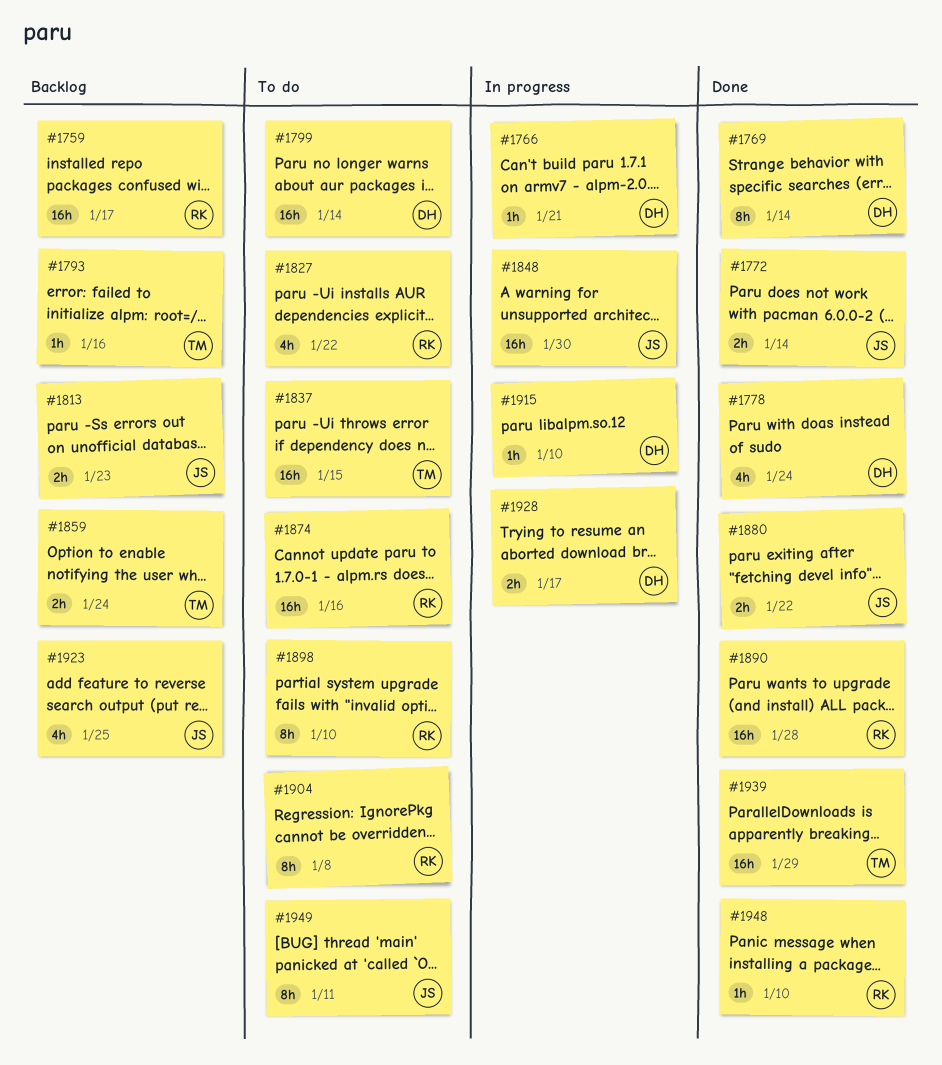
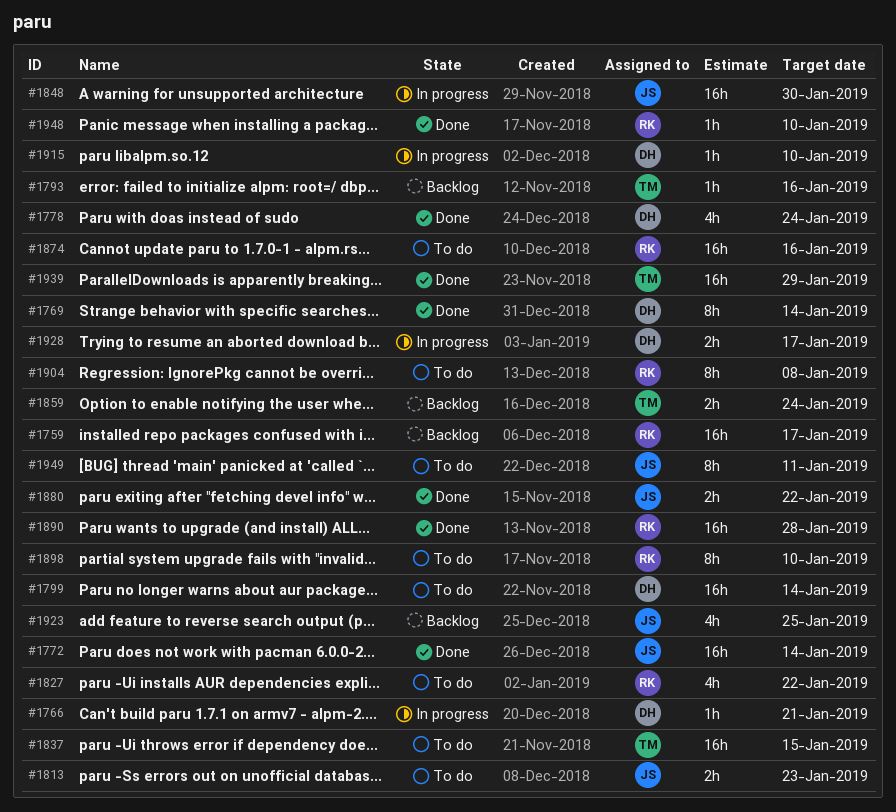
#1772, estimate: 2h -> 16h
#1813, status: Backlog -> To do

